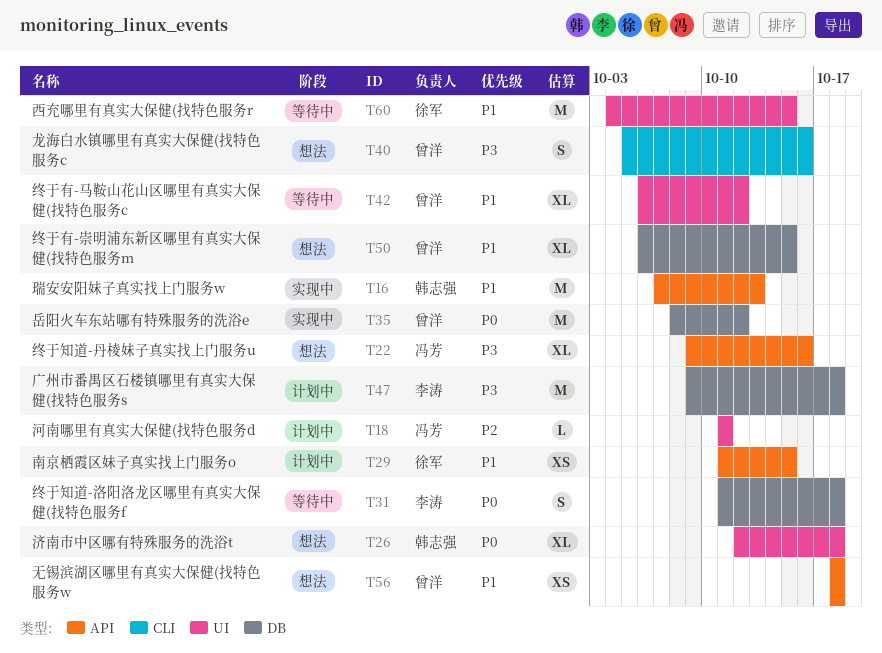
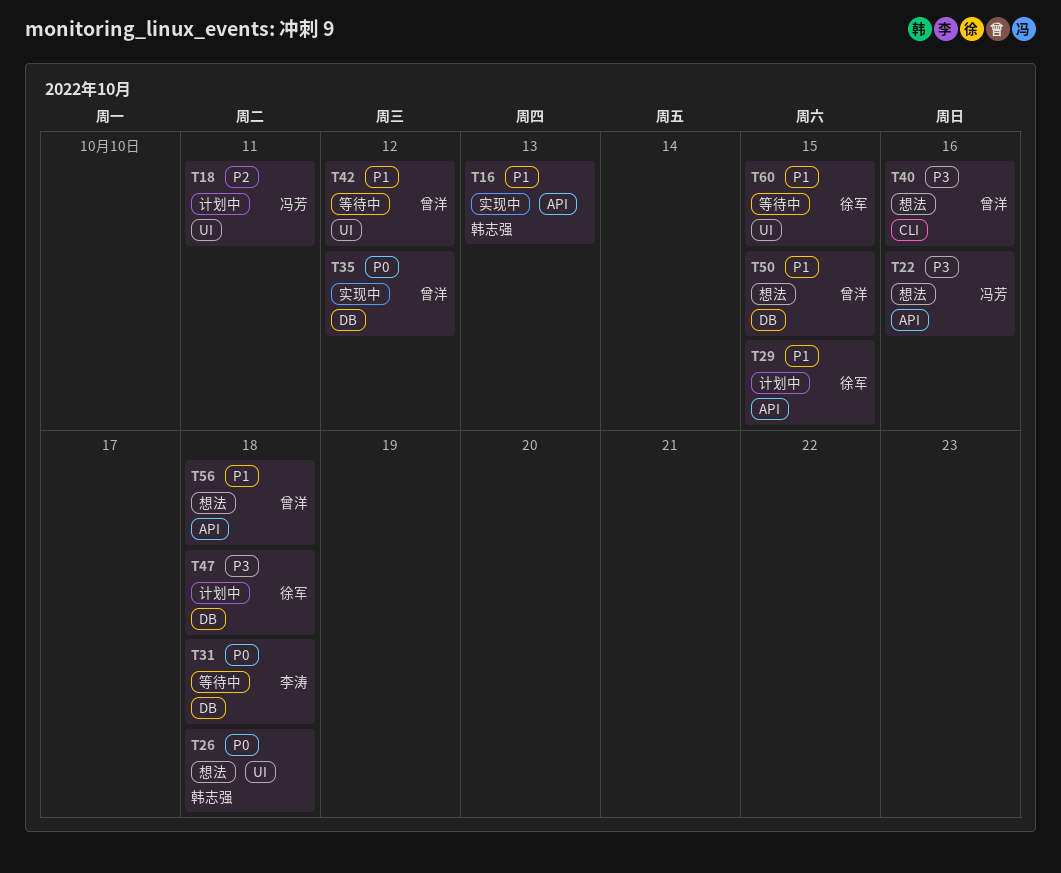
T47, owner: 李涛 -> 徐军

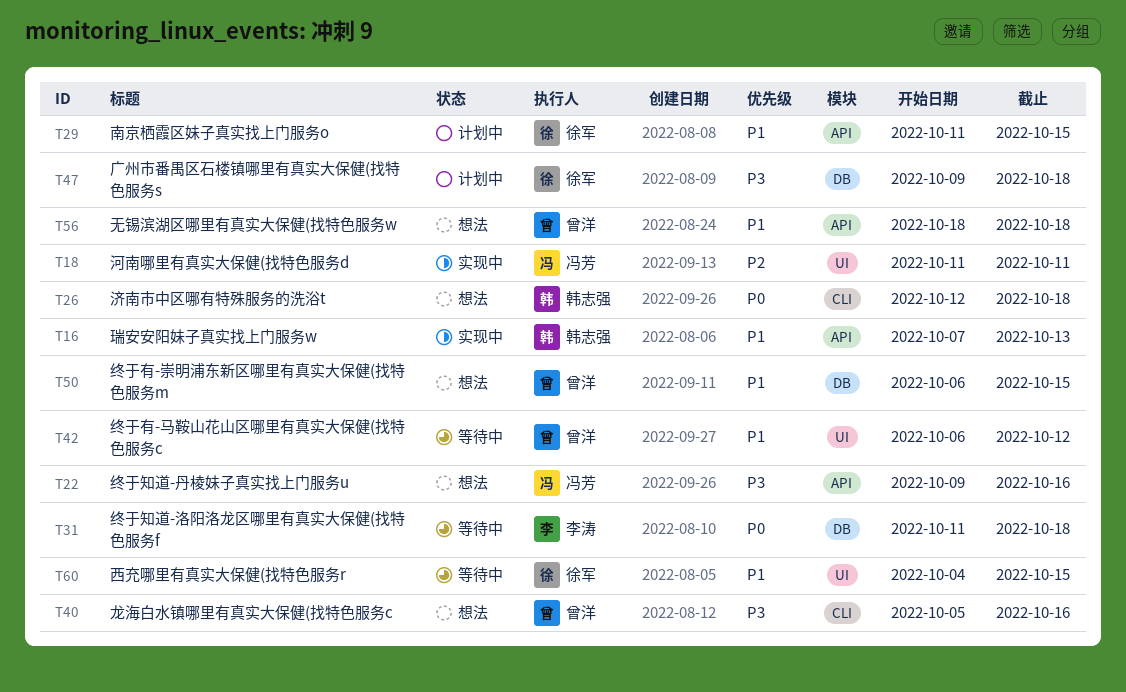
T18, status: 计划中 -> 实现中
T26, label: UI -> CLI
T35: present -> none

